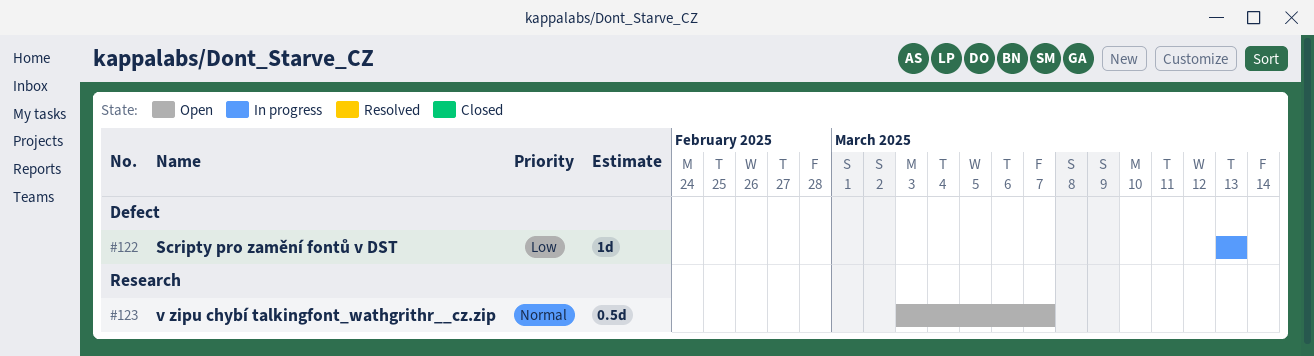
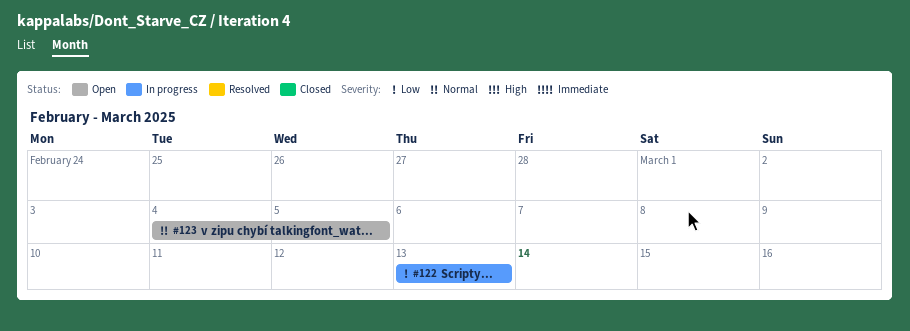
#123, start: Mar 3 -> Mar 4
#123, due: Mar 7 -> Mar 5

